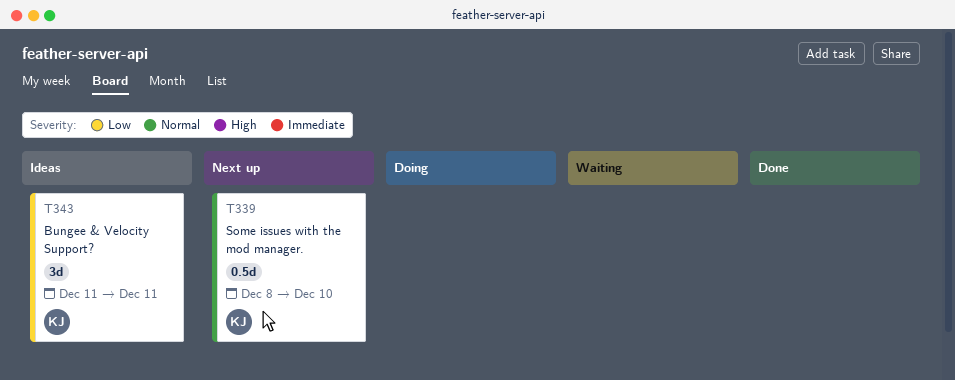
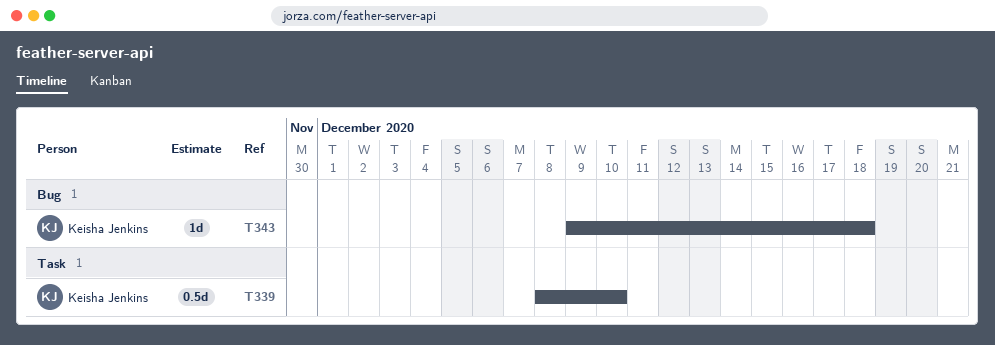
T343, estimate: 3d -> 1d
T343, start: Dec 11 -> Dec 9
T343, due: Dec 11 -> Dec 18

